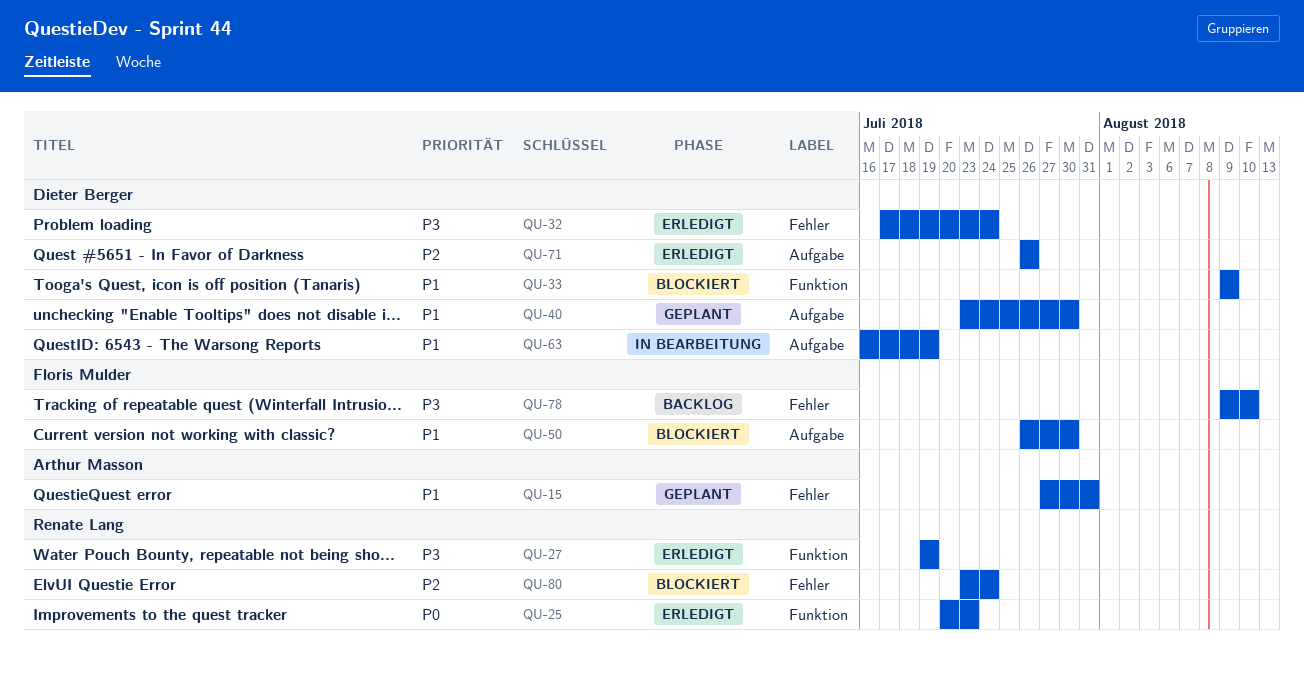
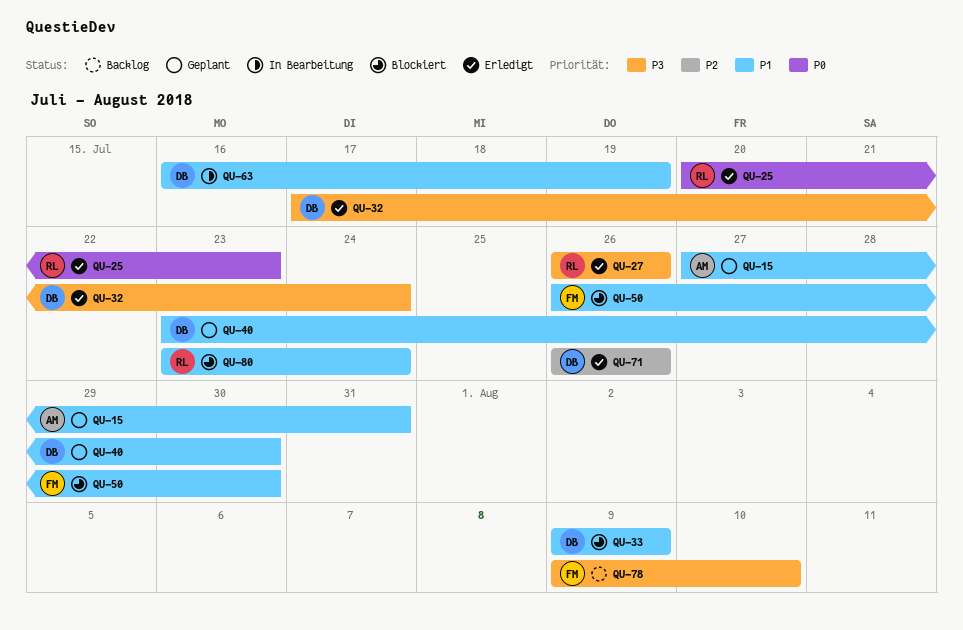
QU-27, start: Jul 19 -> Jul 26
QU-27, due: Jul 19 -> Jul 26
QU-80, priority: P2 -> P1

